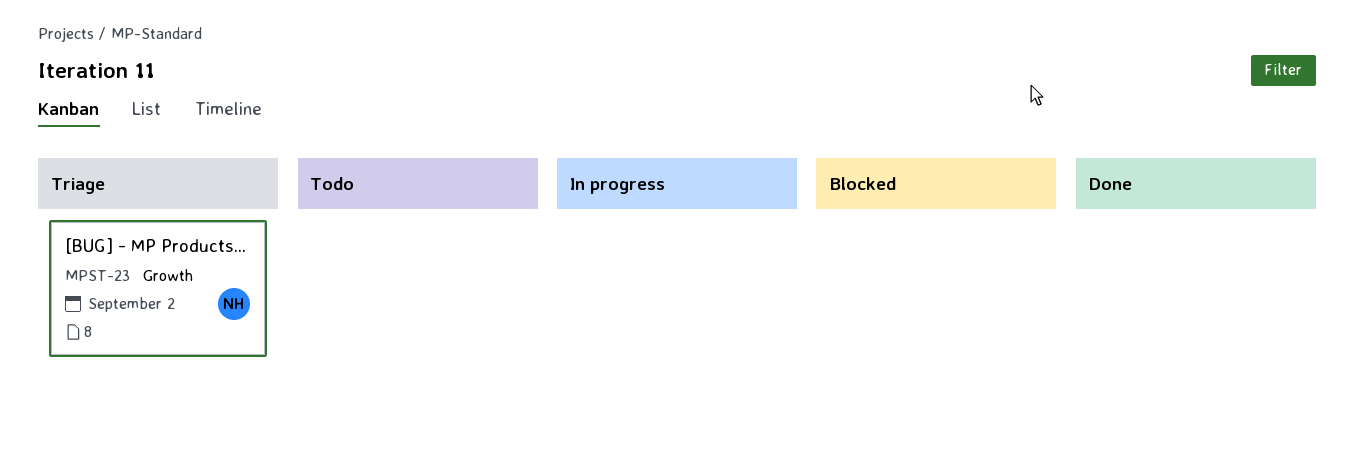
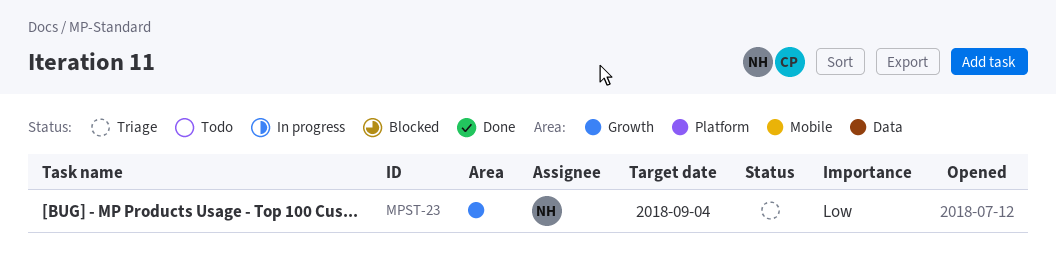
MPST-23, due: Sep 2 -> Sep 4

